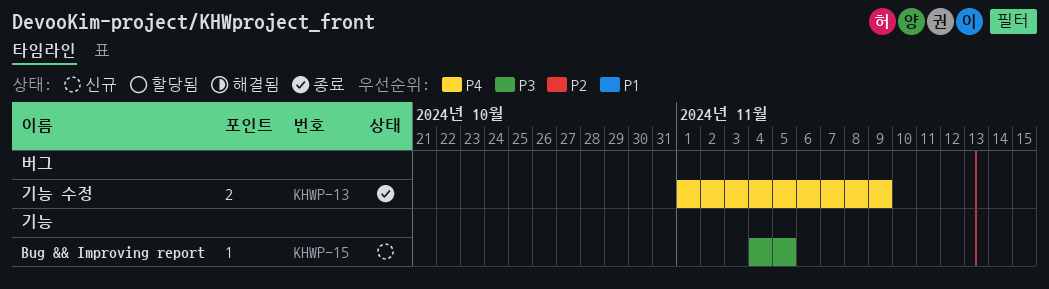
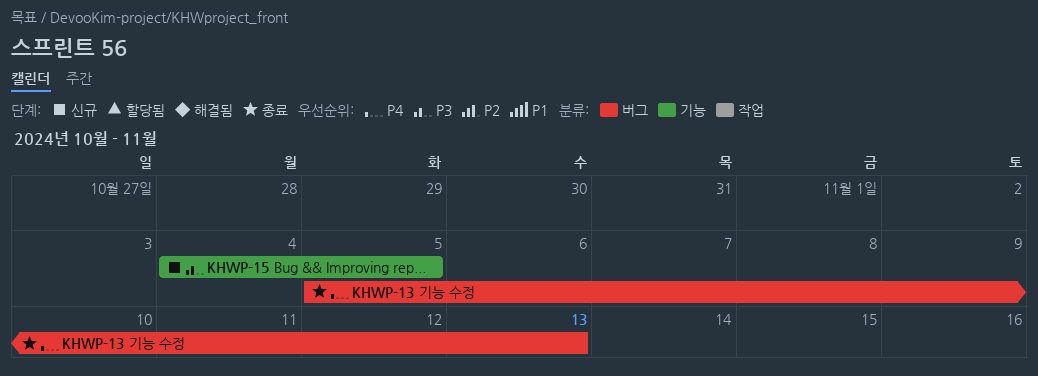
KHWP-13, start: Nov 1 -> Nov 5
KHWP-13, due: Nov 9 -> Nov 13

